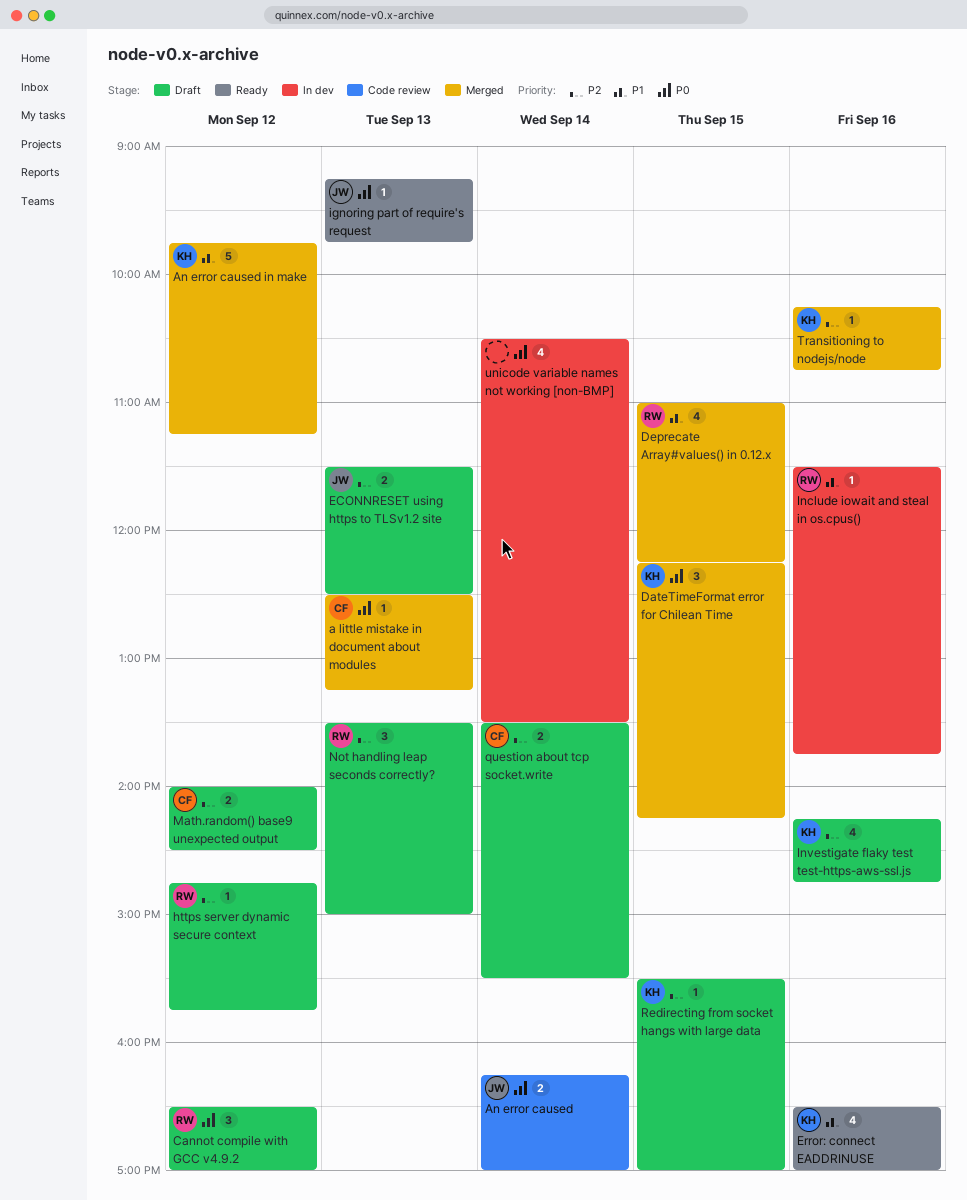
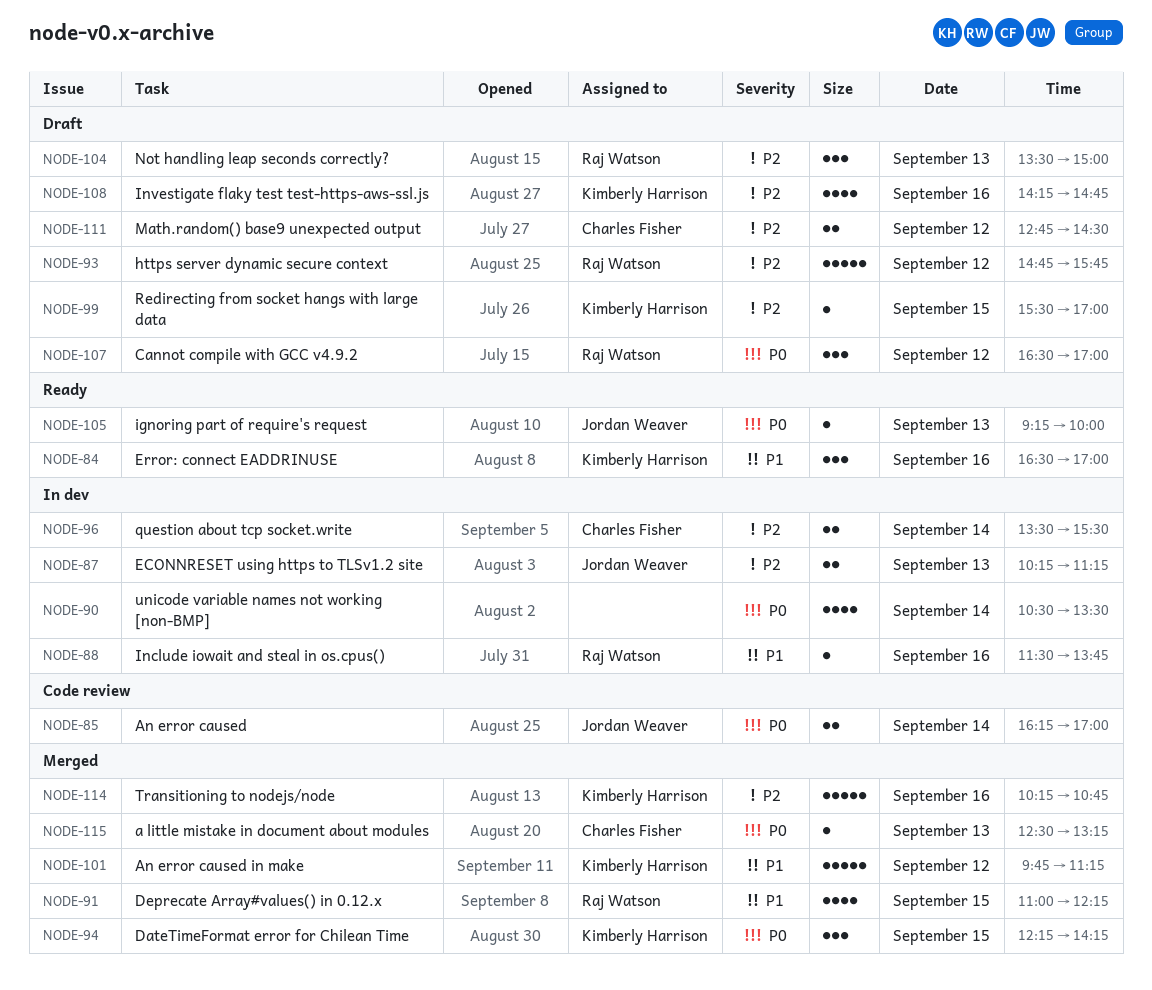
ECONNRESET using https to TLSv1.2 site, status: Draft -> In dev
ECONNRESET using https to TLSv1.2 site, begins: 11:30 -> 10:15
ECONNRESET using https to TLSv1.2 site, ends: 12:30 -> 11:15
Error: connect EADDRINUSE, estimate: 4 -> 3
https server dynamic secure context, estimate: 1 -> 5
ignoring part of require's request, ends: 09:45 -> 10:00
Math.random() base9 unexpected output, begins: 14:00 -> 12:45
question about tcp socket.write, status: Draft -> In dev
Transitioning to nodejs/node, estimate: 1 -> 5

